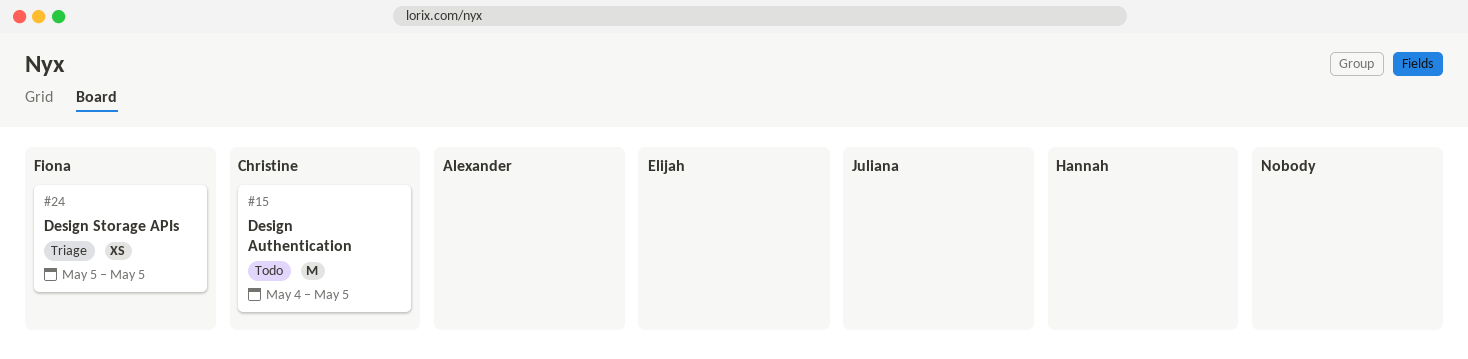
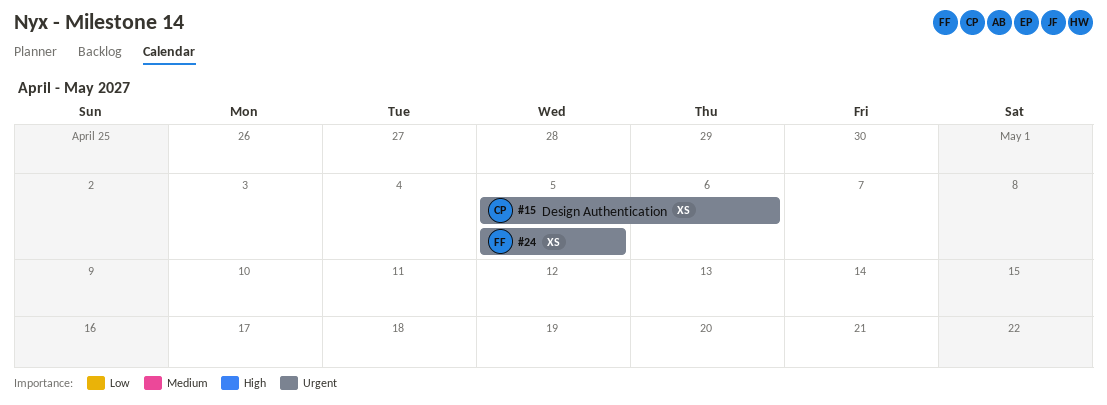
#15, estimate: M -> XS
#15, start: May 4 -> May 5
#15, due: May 5 -> May 6

